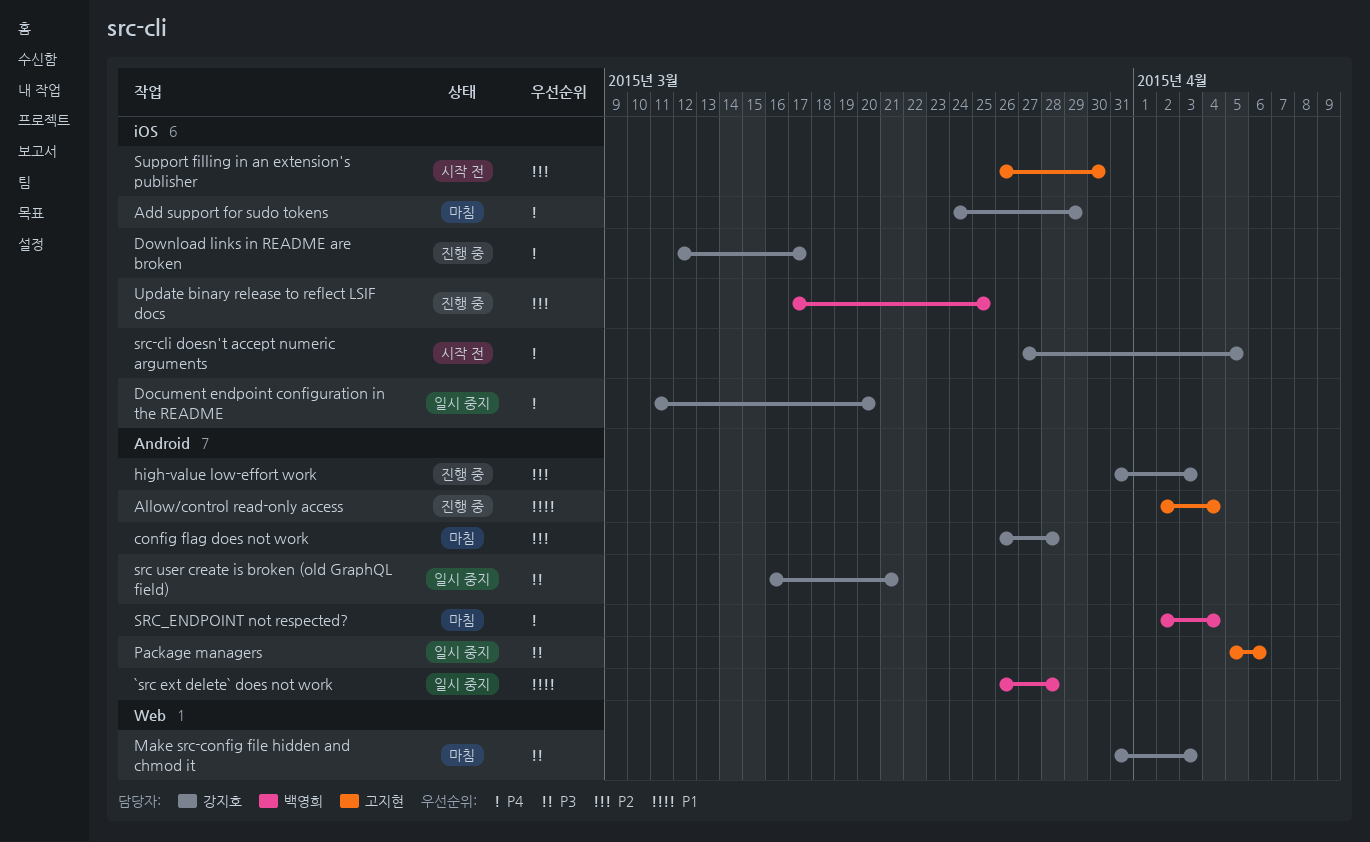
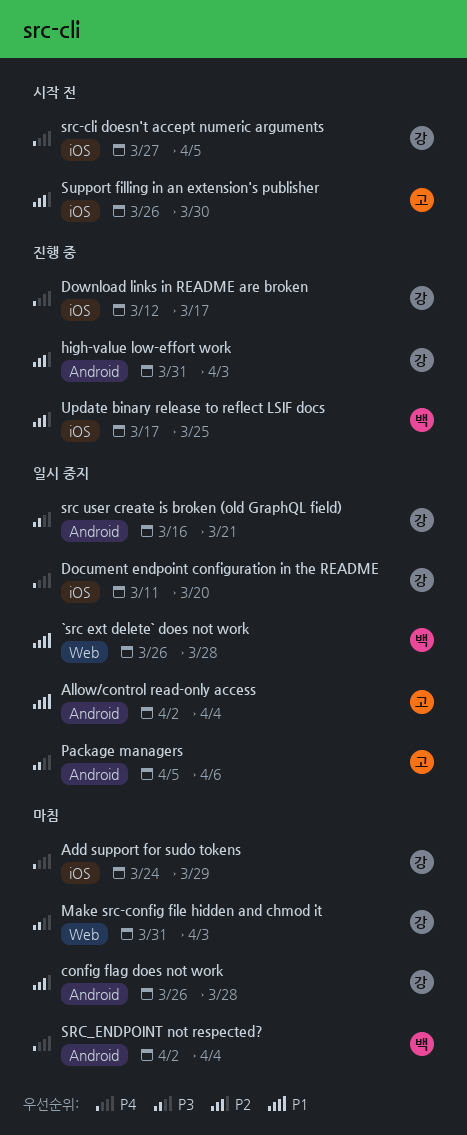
`src ext delete` does not work, label: Android -> Web
Allow/control read-only access, status: 진행 중 -> 일시 중지

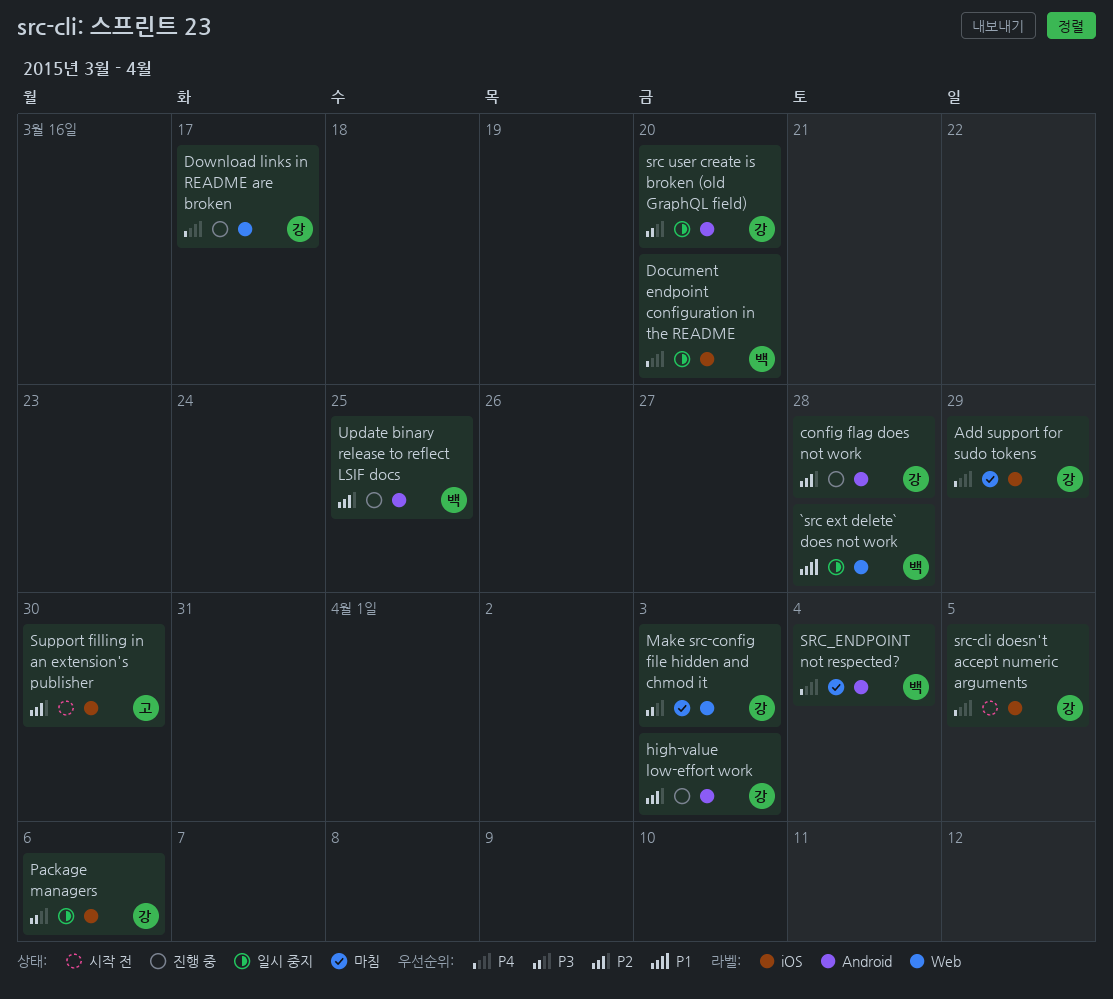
Allow/control read-only access: present -> none
config flag does not work, status: 마침 -> 진행 중
Document endpoint configuration in the README, owner: 강 -> 백
Download links in README are broken, label: iOS -> Web
Package managers, owner: 고 -> 강
Package managers, label: Android -> iOS
src user create is broken (old GraphQL field), due: Mar 21 -> Mar 20
Update binary release to reflect LSIF docs, label: iOS -> Android

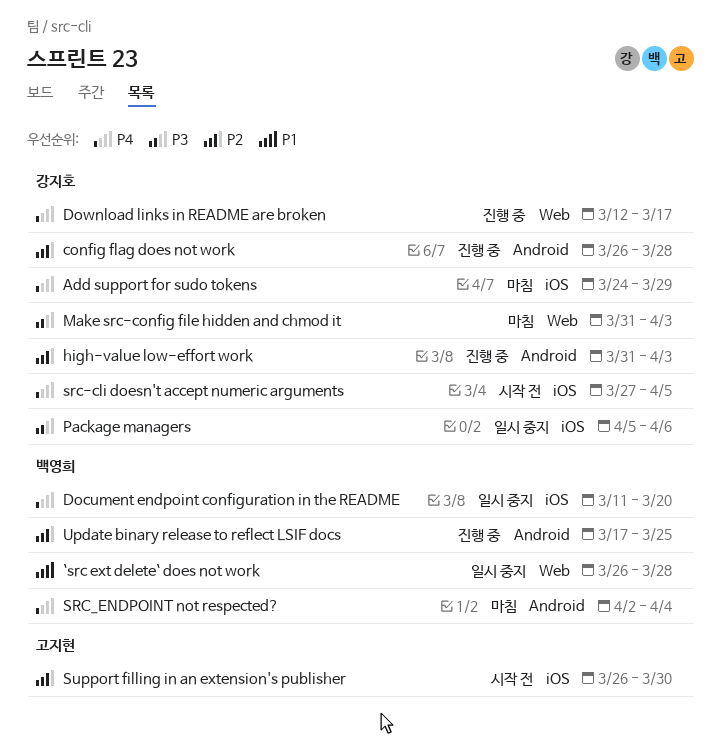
src user create is broken (old GraphQL field): present -> none

